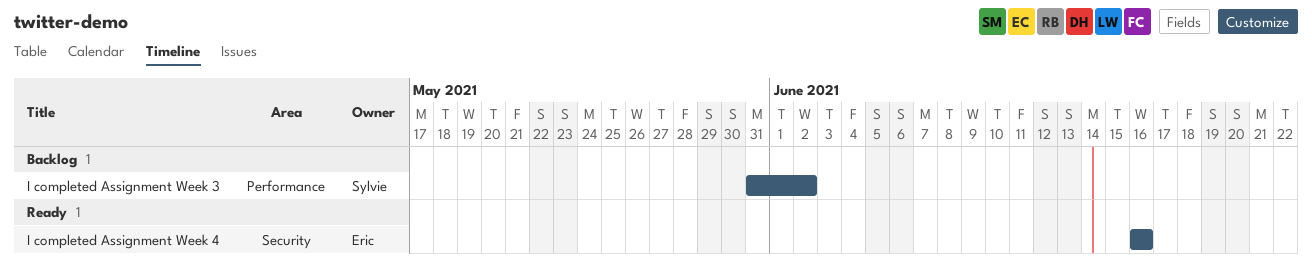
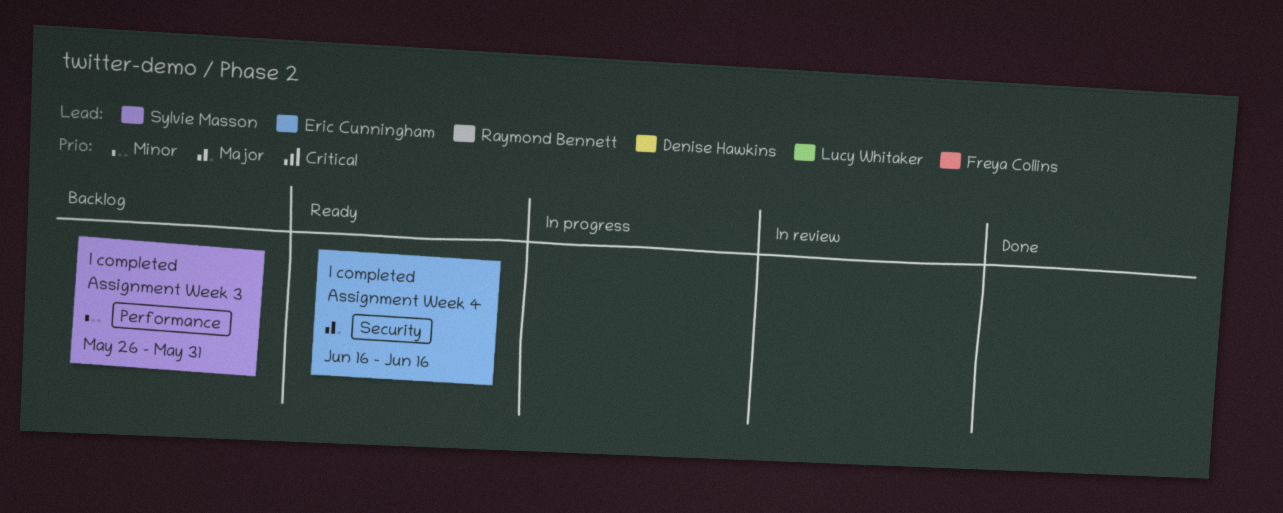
I completed Assignment Week 3, start: May 31 -> May 26
I completed Assignment Week 3, due: Jun 2 -> May 31

